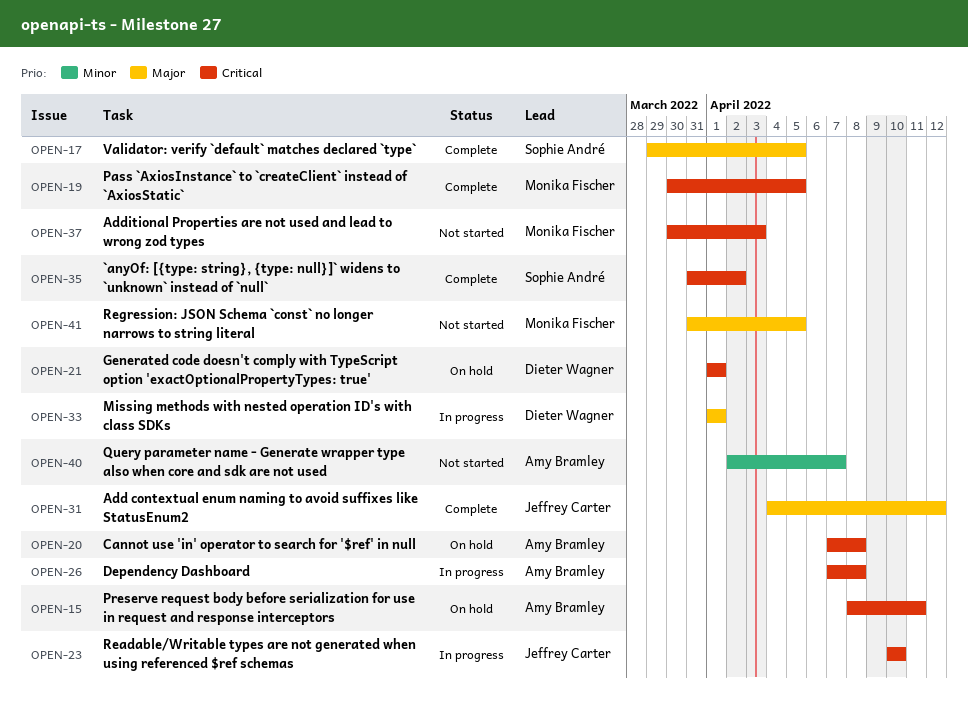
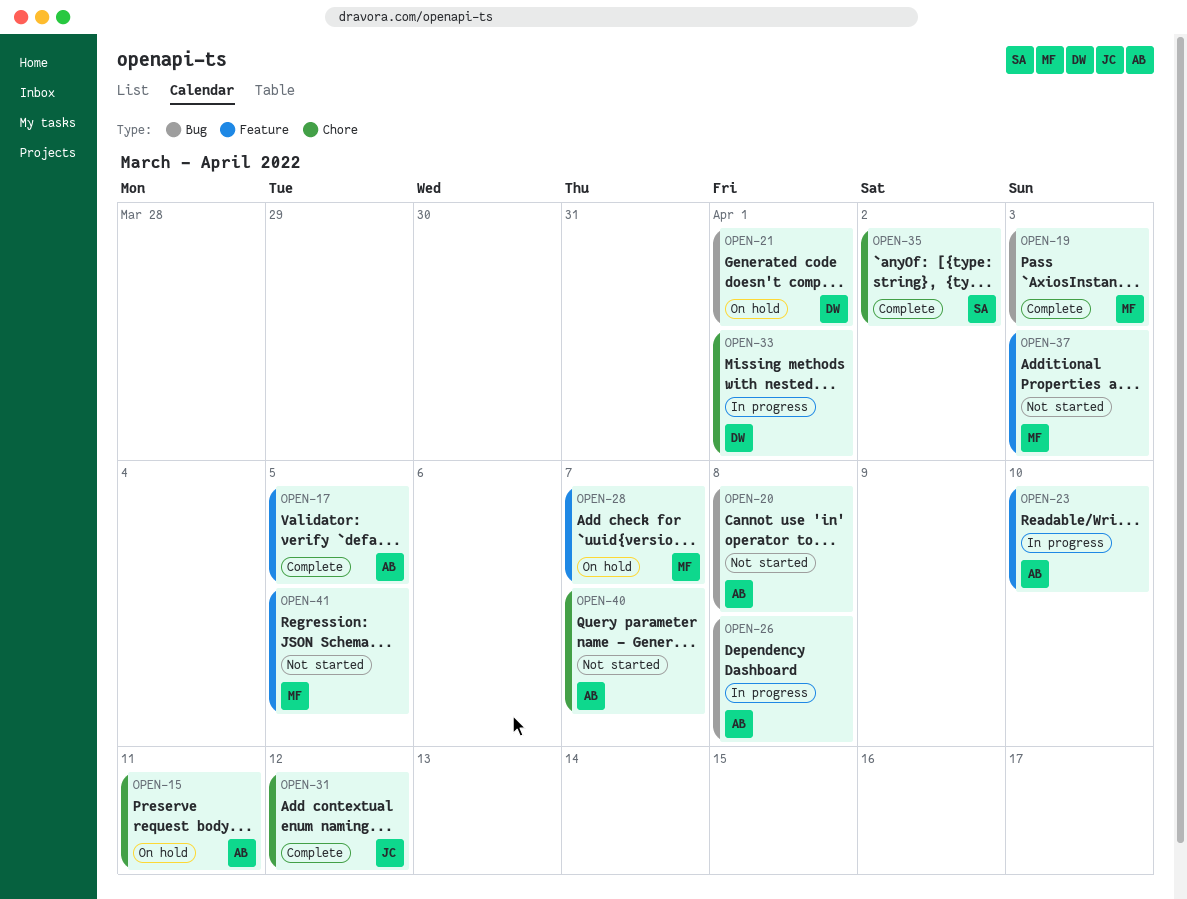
OPEN-17, owner: Sophie André -> Amy Bramley
OPEN-19, due: Apr 5 -> Apr 3
OPEN-20, status: On hold -> Not started
OPEN-23, owner: Jeffrey Carter -> Amy Bramley
OPEN-28: none -> present

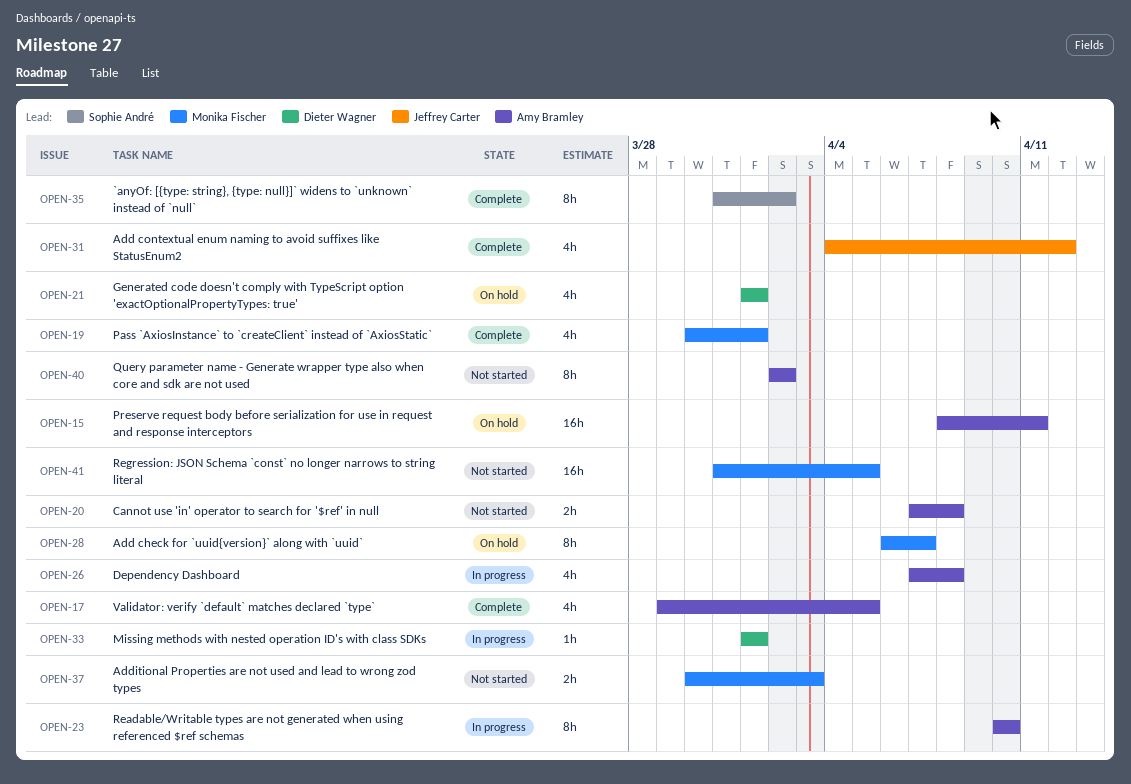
OPEN-19, due: Apr 3 -> Apr 1
OPEN-40, due: Apr 7 -> Apr 2

